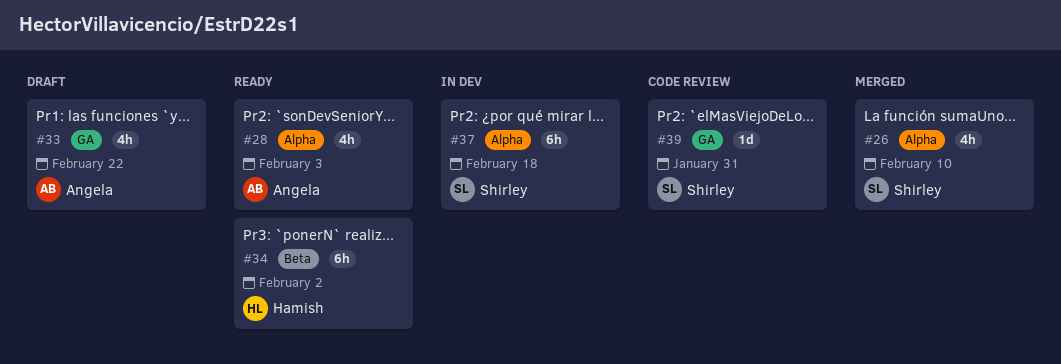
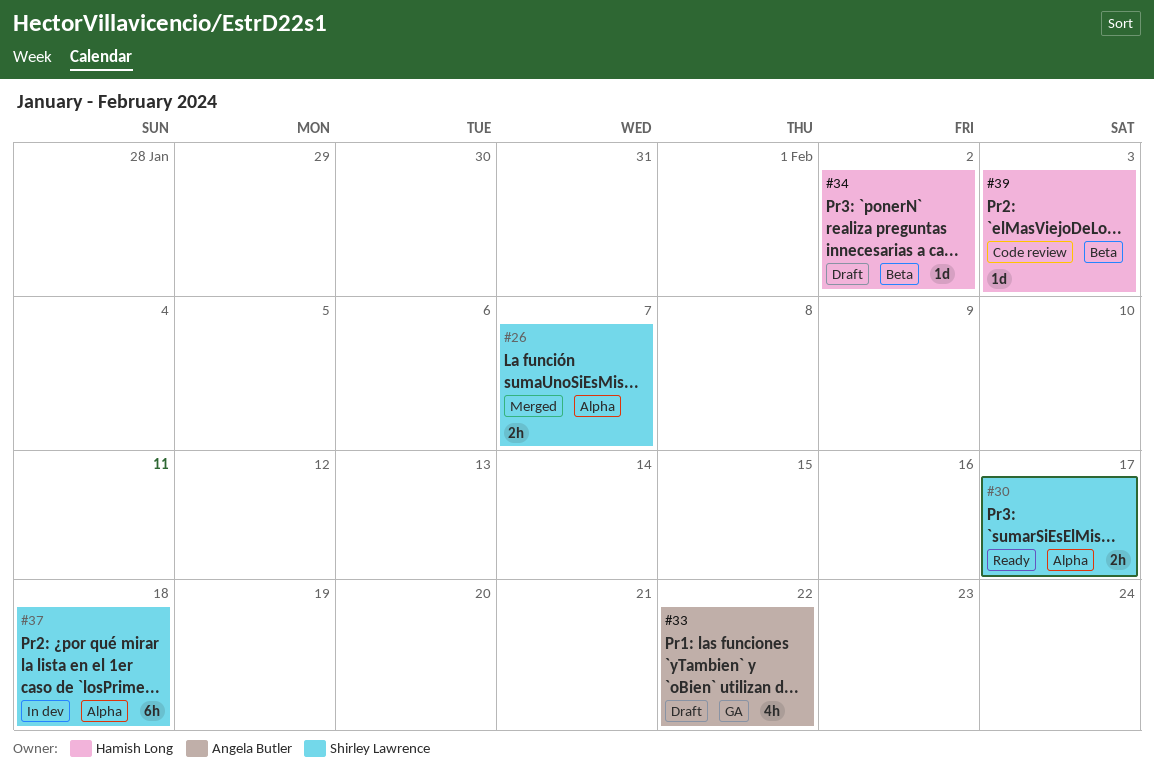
#26, estimate: 4h -> 2h
#26, due: Feb 10 -> Feb 7
#28: present -> none
#30: none -> present
#34, status: Ready -> Draft
#34, estimate: 6h -> 1d
#39, owner: Shirley Lawrence -> Hamish Long
#39, label: GA -> Beta
#39, due: Jan 31 -> Feb 3

